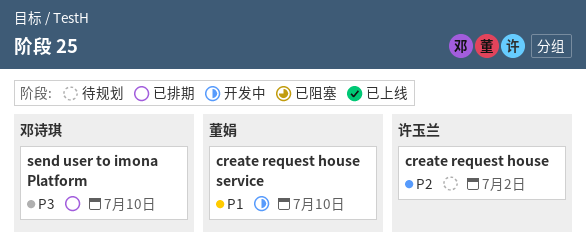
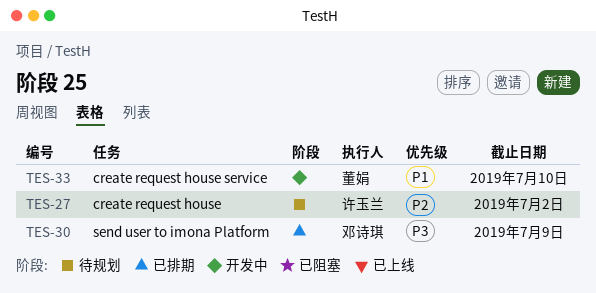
send user to imona Platform, due: Jul 10 -> Jul 9

